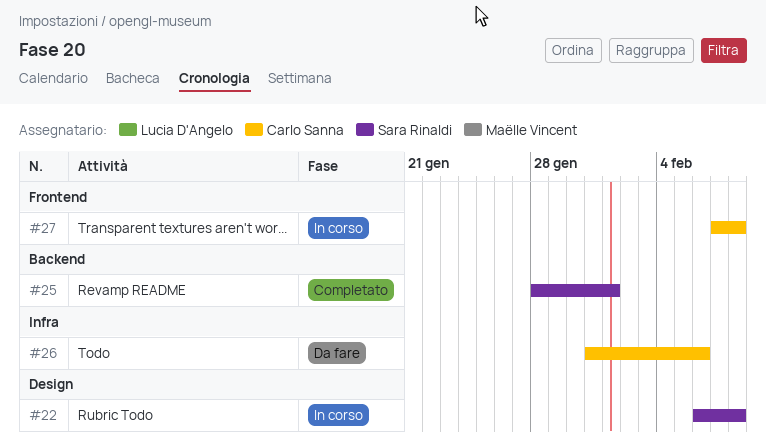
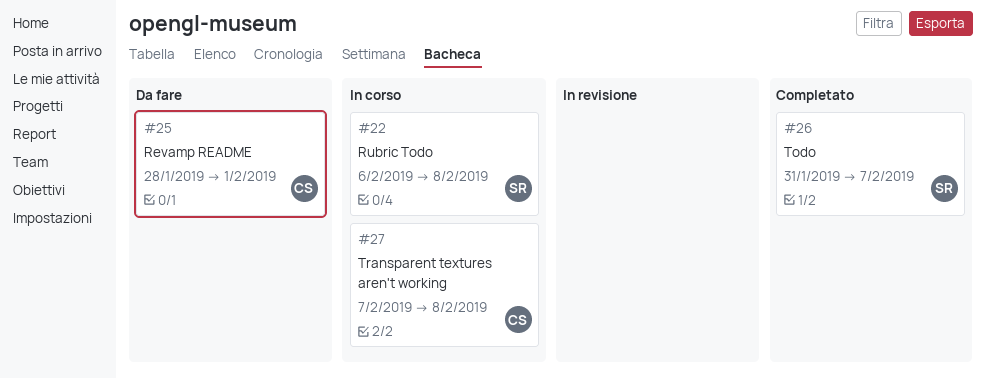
#25, status: Completato -> Da fare
#25, owner: Sara Rinaldi -> Carlo Sanna
#26, status: Da fare -> Completato
#26, owner: Carlo Sanna -> Sara Rinaldi
#26, due: Feb 6 -> Feb 7

